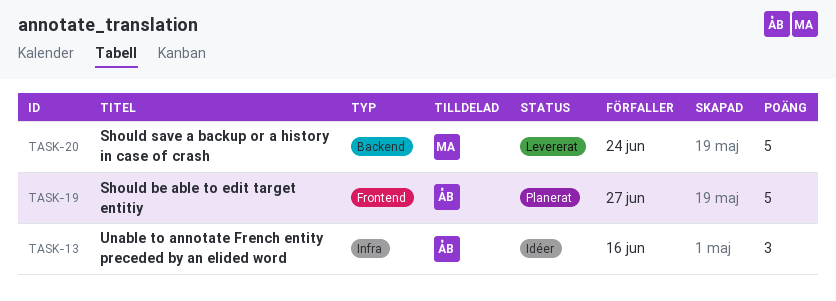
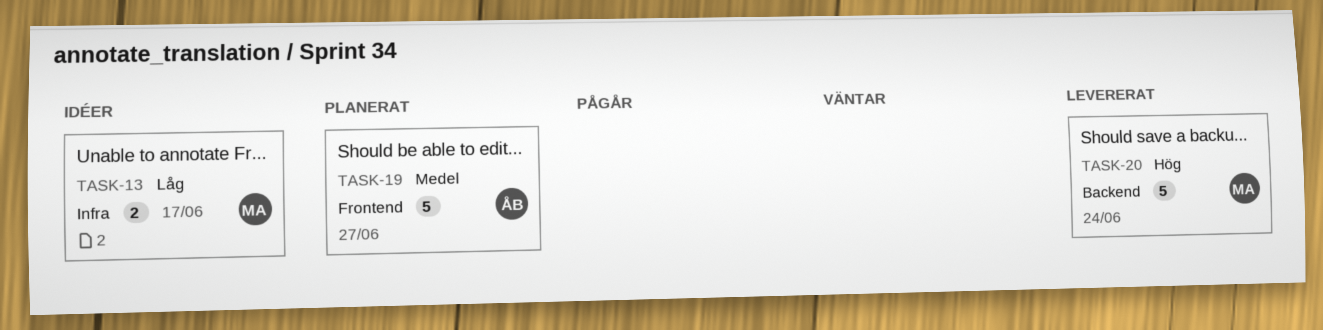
TASK-13, owner: ÅB -> MA
TASK-13, estimate: 3 -> 2
TASK-13, due: Jun 16 -> Jun 17

